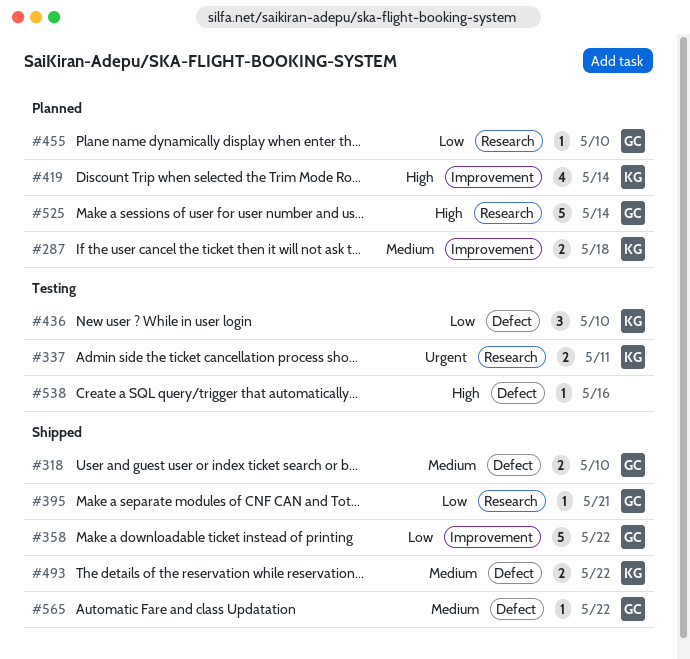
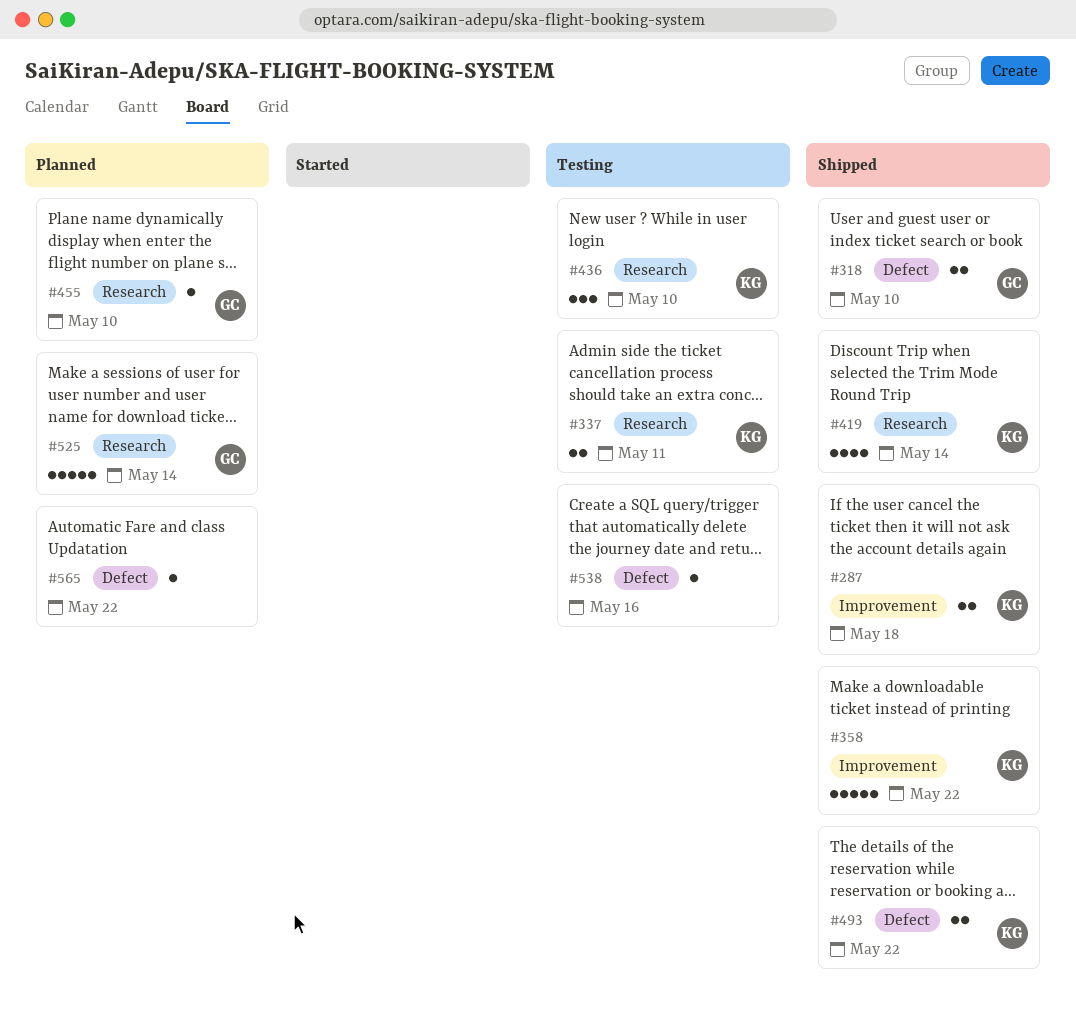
#287, status: Planned -> Shipped
#358, owner: GC -> KG
#395: present -> none
#419, status: Planned -> Shipped
#419, label: Improvement -> Research
#436, label: Defect -> Research
#565, status: Shipped -> Planned
#565, owner: GC -> none

